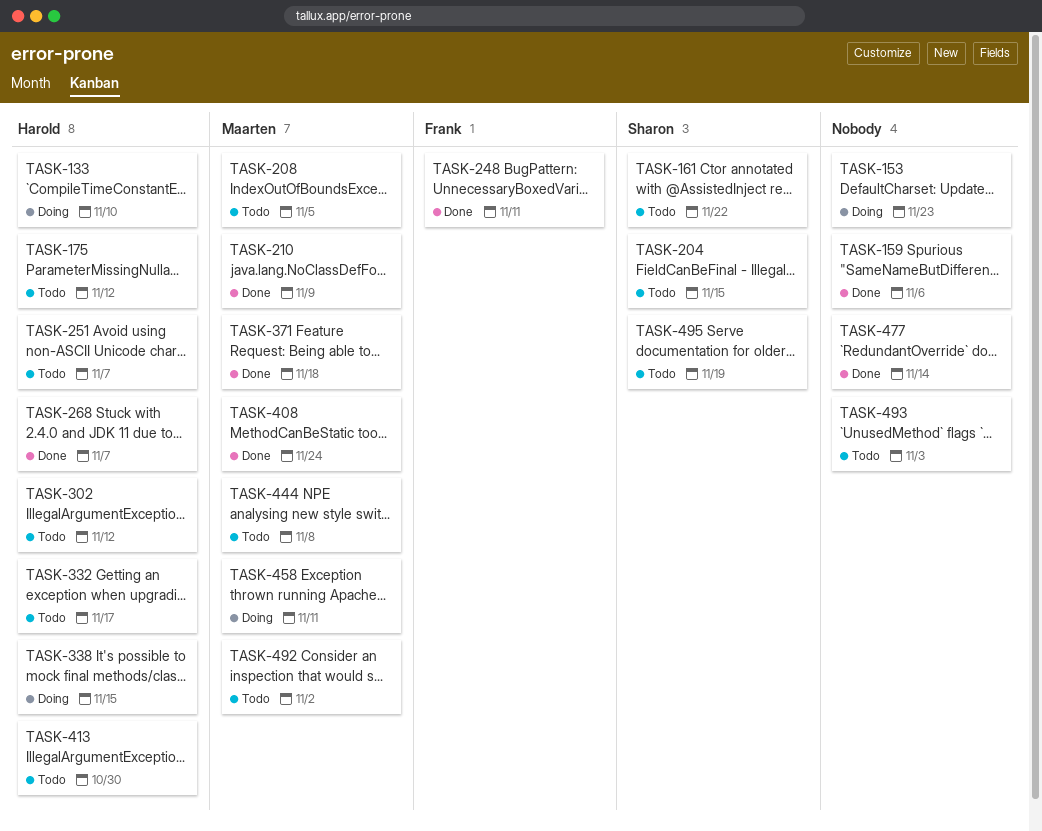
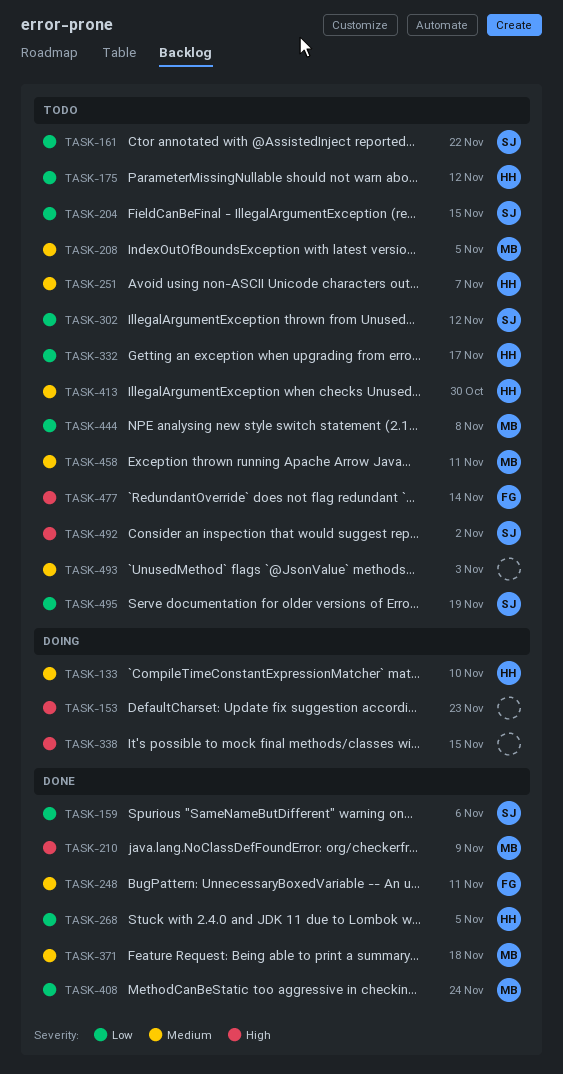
TASK-159, owner: none -> Sharon
TASK-268, due: Nov 7 -> Nov 5
TASK-302, owner: Harold -> Sharon
TASK-338, owner: Harold -> none
TASK-458, status: Doing -> Todo
TASK-477, status: Done -> Todo
TASK-477, owner: none -> Frank
TASK-492, owner: Maarten -> Sharon

